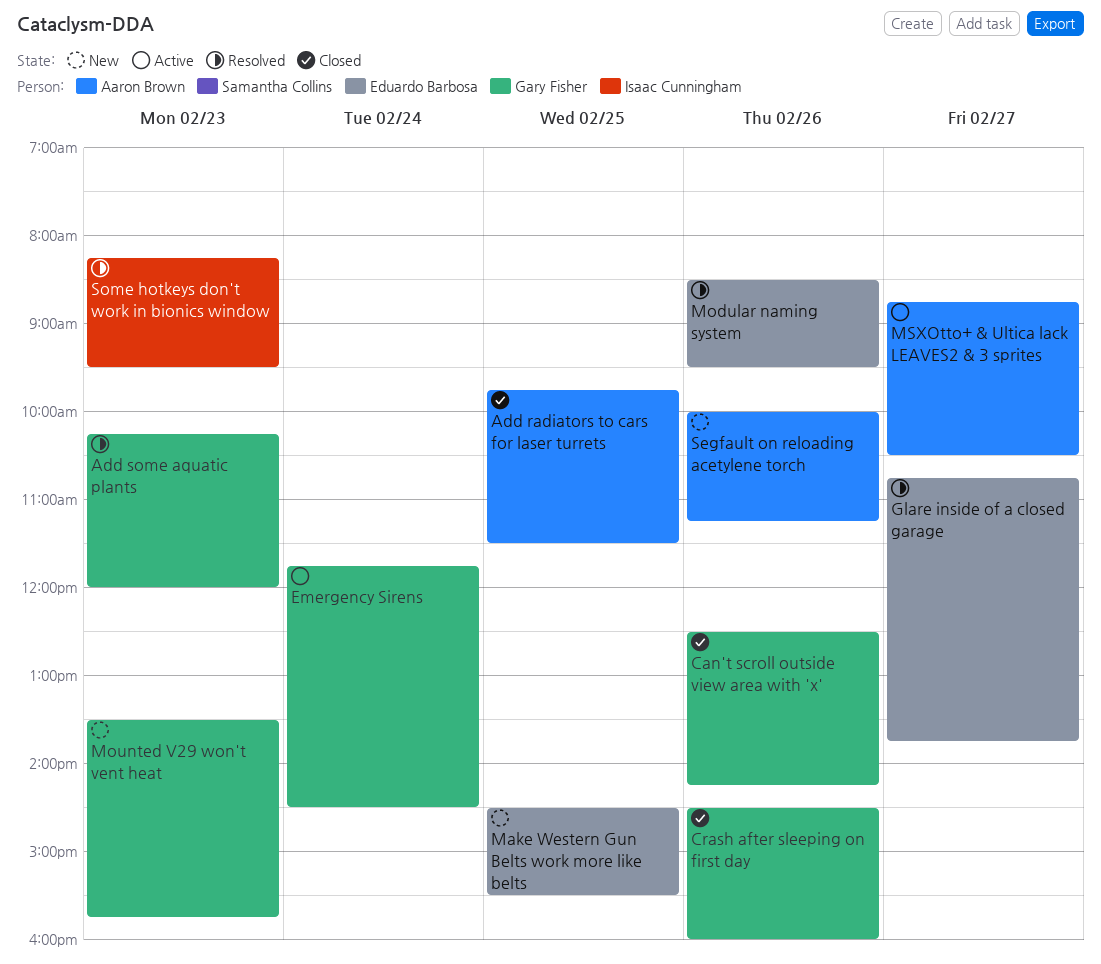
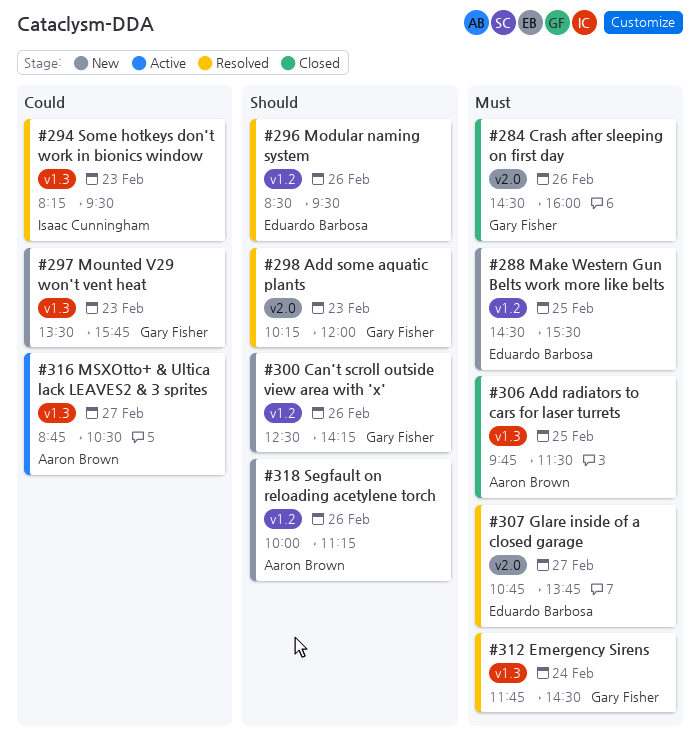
Can't scroll outside view area with 'x', status: Closed -> New
Emergency Sirens, status: Active -> Resolved

